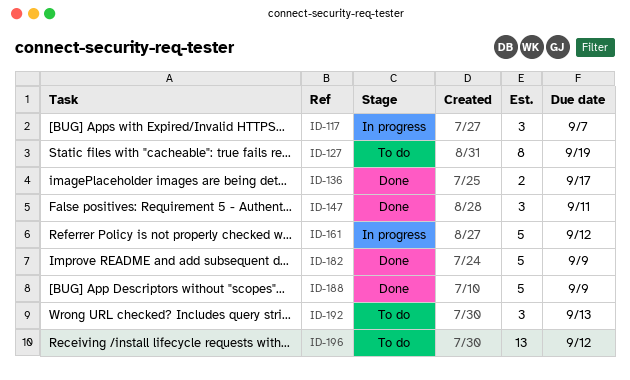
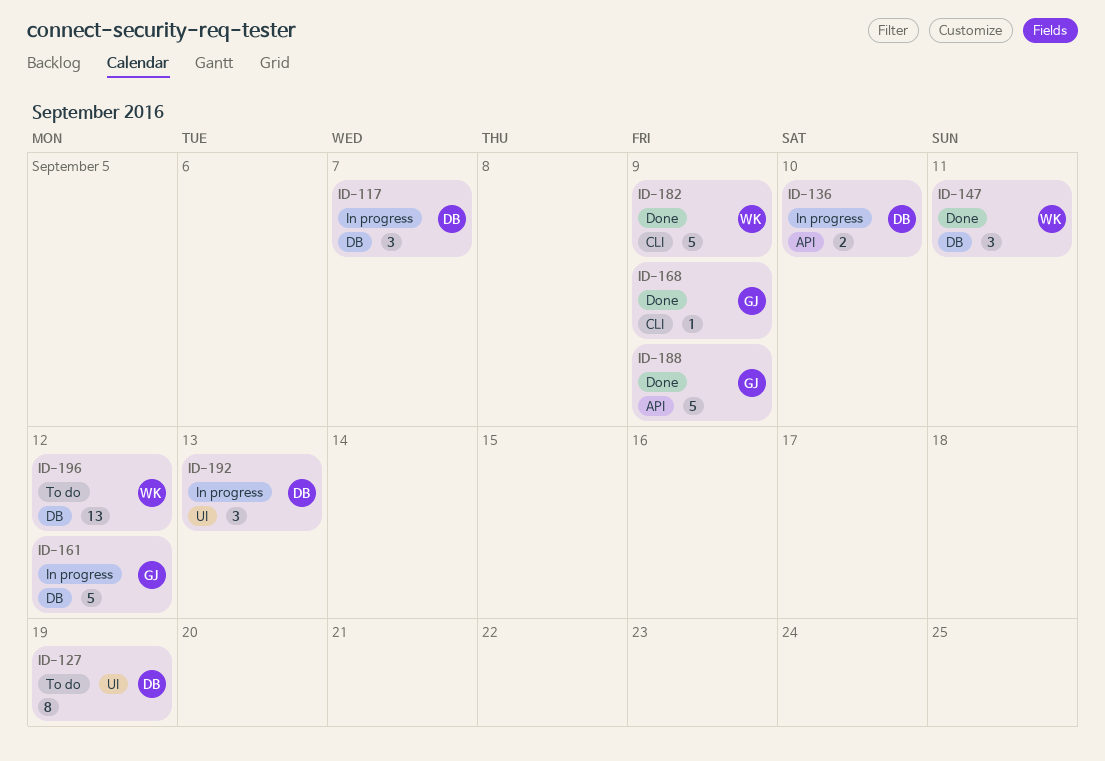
ID-136, status: Done -> In progress
ID-136, due: Sep 17 -> Sep 10
ID-168: none -> present
ID-192, status: To do -> In progress

